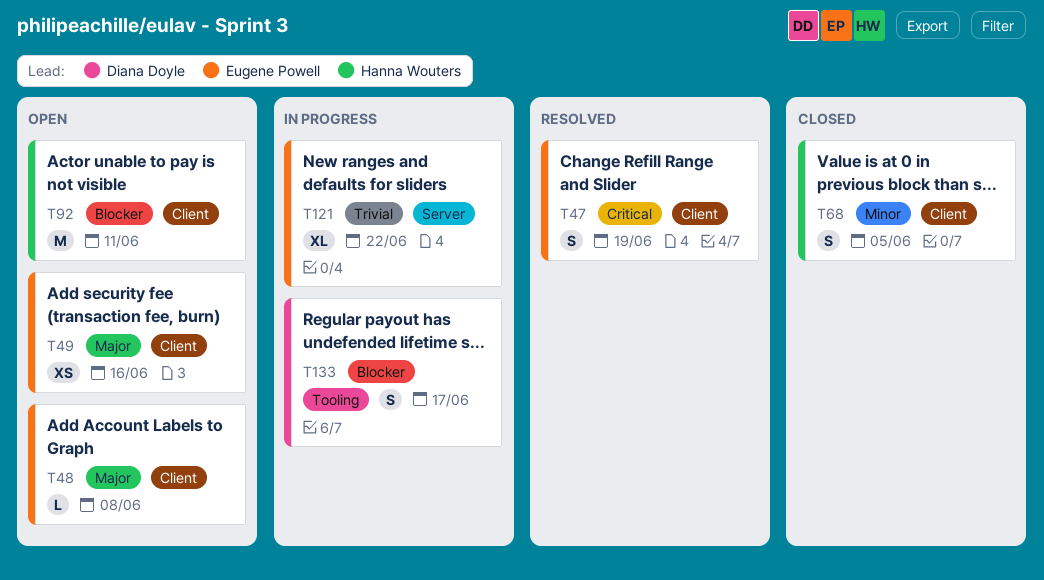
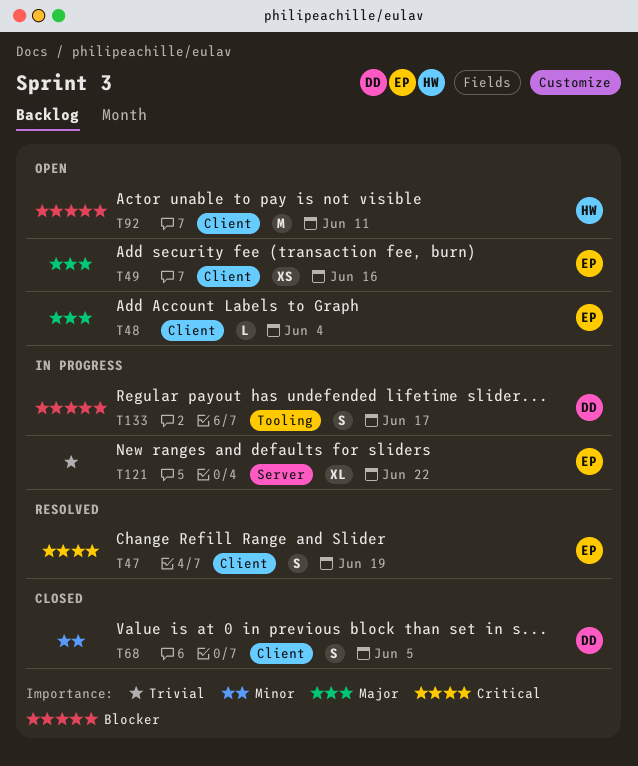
T48, due: Jun 8 -> Jun 4
T68, owner: Hanna Wouters -> Diana Doyle

